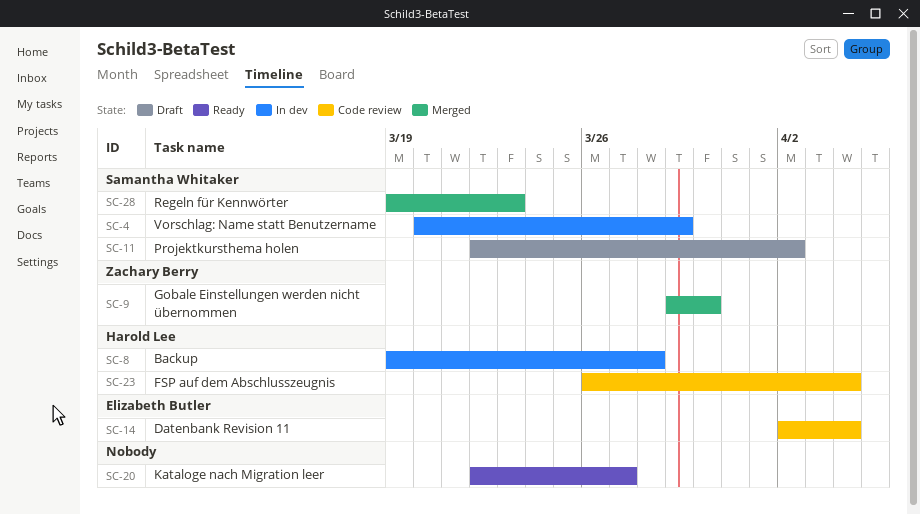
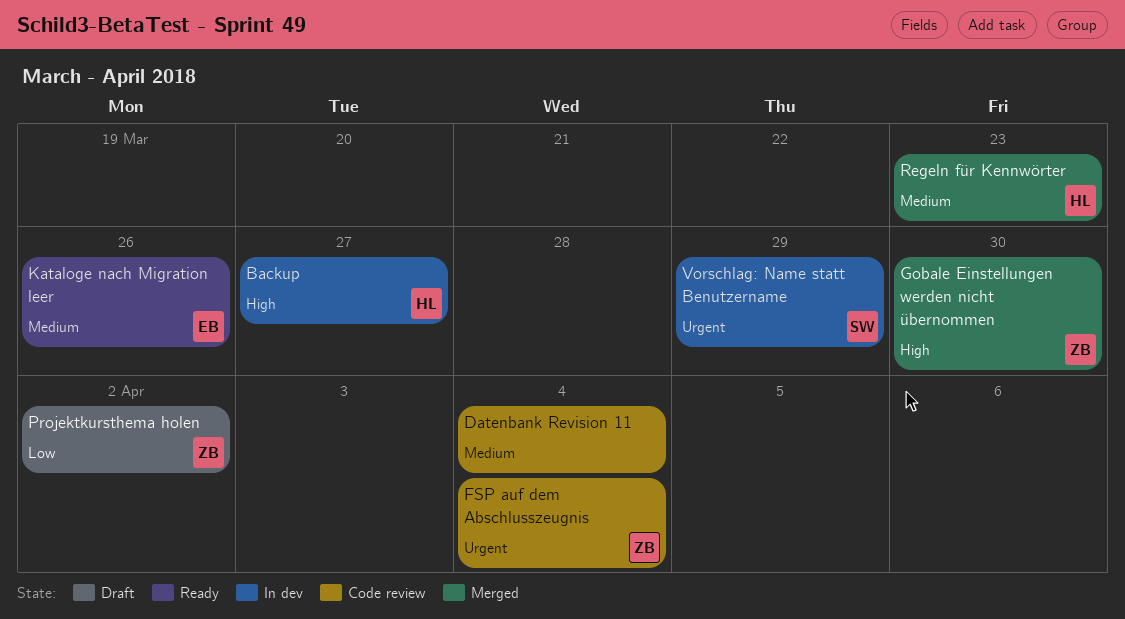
Backup, due: Mar 28 -> Mar 27
Datenbank Revision 11, owner: Elizabeth Butler -> none
FSP auf dem Abschlusszeugnis, owner: Harold Lee -> Zachary Berry
Kataloge nach Migration leer, owner: none -> Elizabeth Butler
Kataloge nach Migration leer, due: Mar 27 -> Mar 26
Projektkursthema holen, owner: Samantha Whitaker -> Zachary Berry
Regeln für Kennwörter, owner: Samantha Whitaker -> Harold Lee

